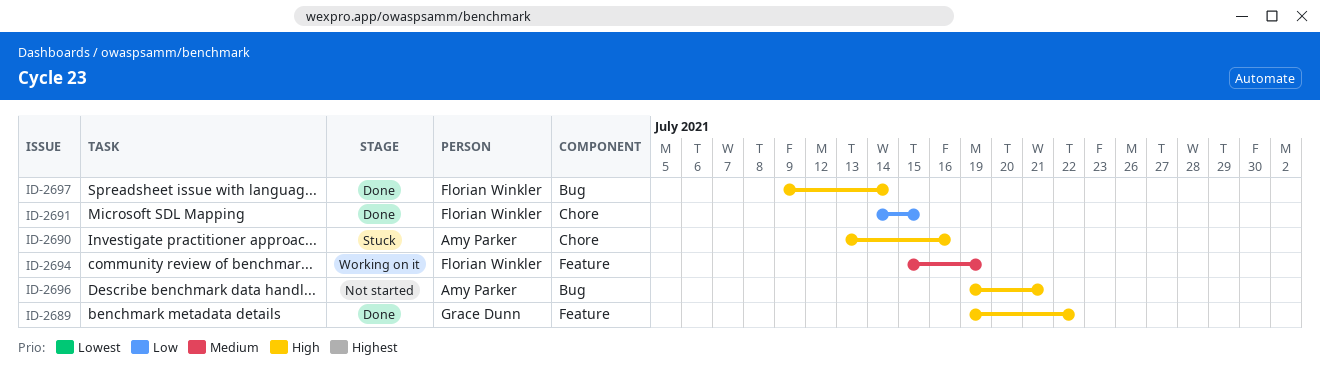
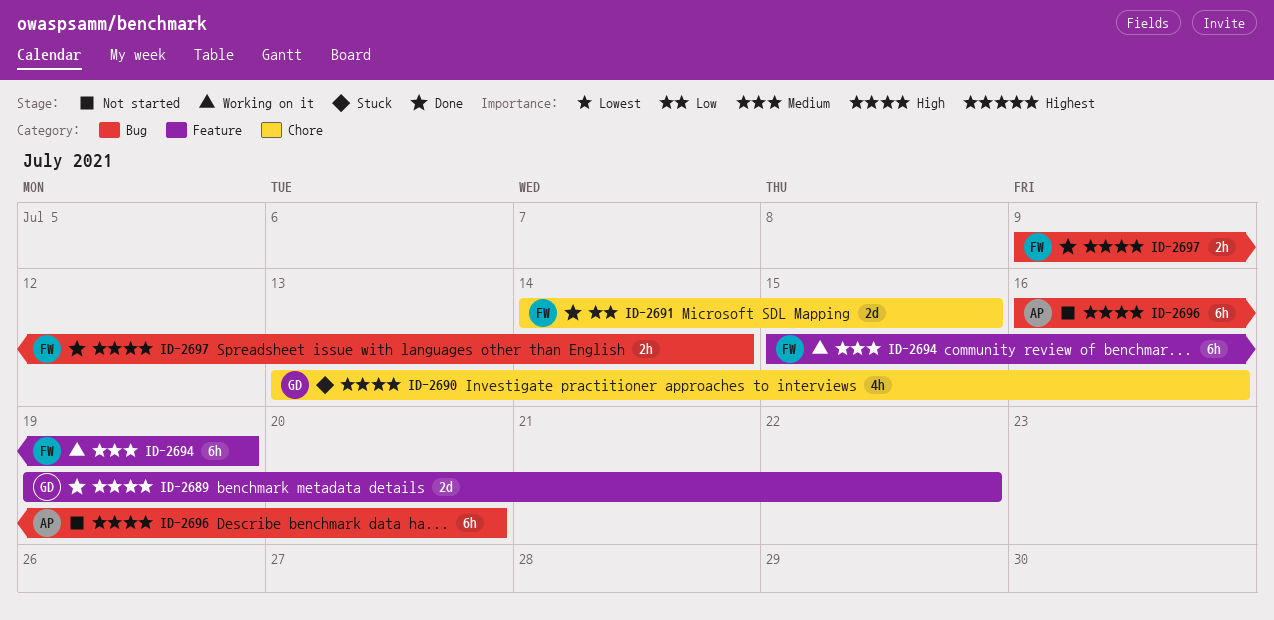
ID-2690, owner: Amy Parker -> Grace Dunn
ID-2696, start: Jul 19 -> Jul 16
ID-2696, due: Jul 21 -> Jul 20

